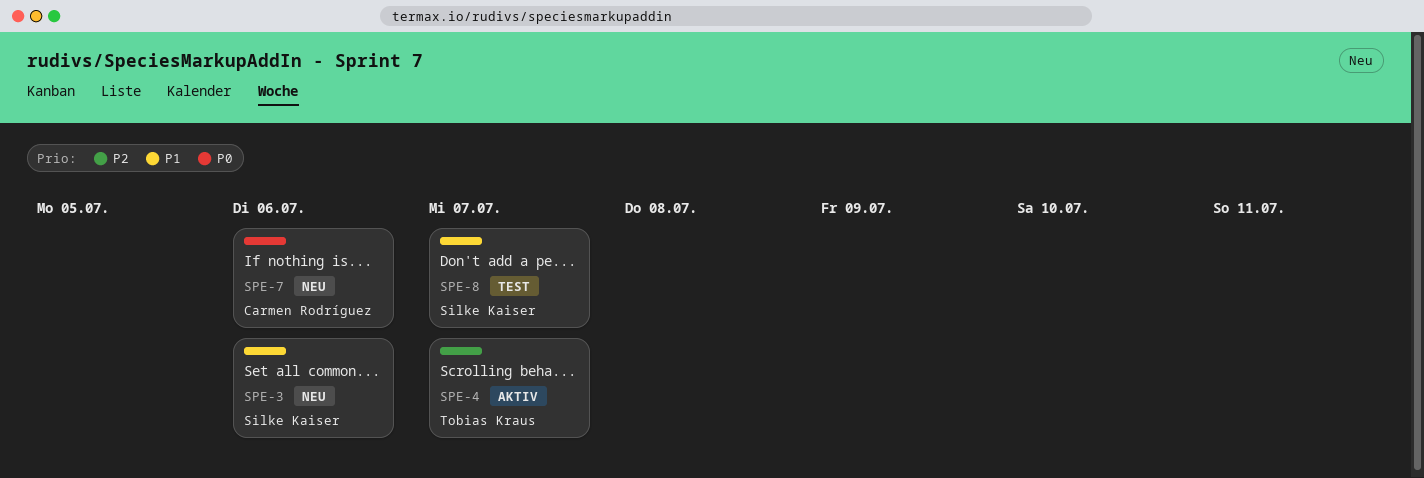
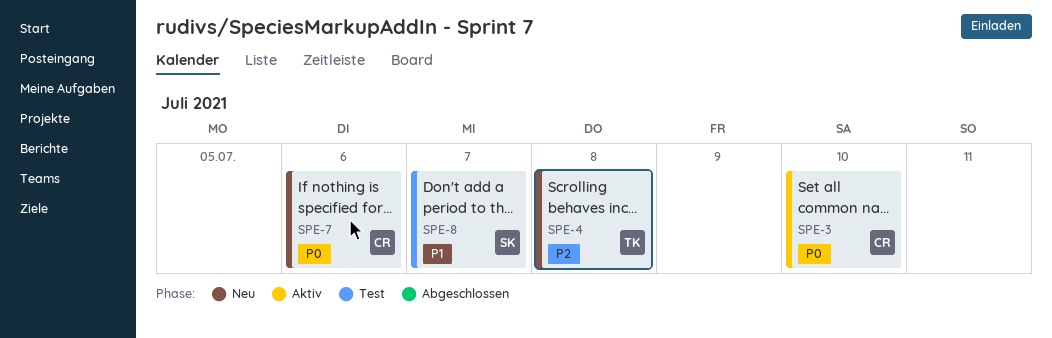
SPE-3, status: Neu -> Aktiv
SPE-3, owner: Silke Kaiser -> Carmen Rodríguez
SPE-3, priority: P1 -> P0
SPE-3, due: Jul 6 -> Jul 10
SPE-4, status: Aktiv -> Neu
SPE-4, due: Jul 7 -> Jul 8

